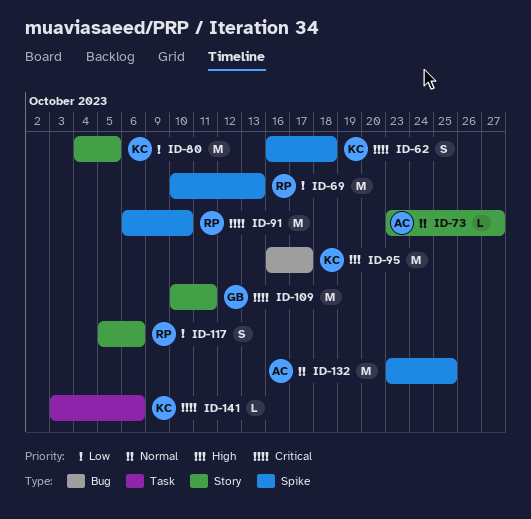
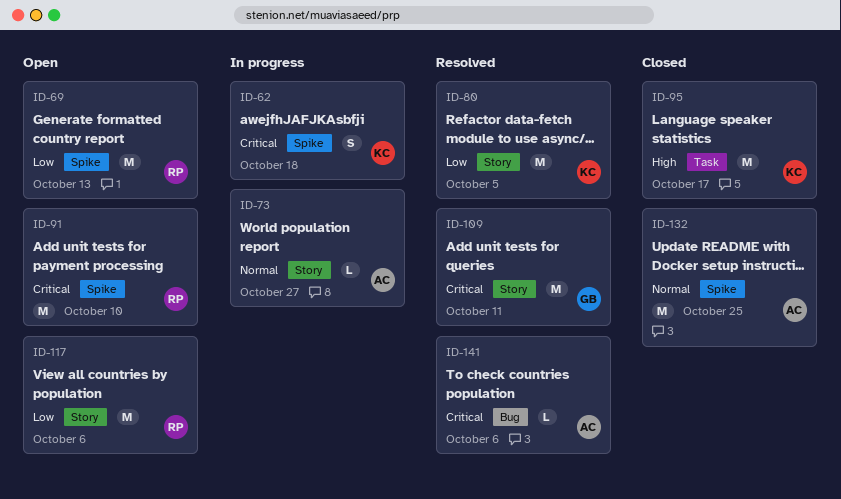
ID-95, label: Bug -> Task
ID-117, estimate: S -> M
ID-141, owner: KC -> AC
ID-141, label: Task -> Bug

